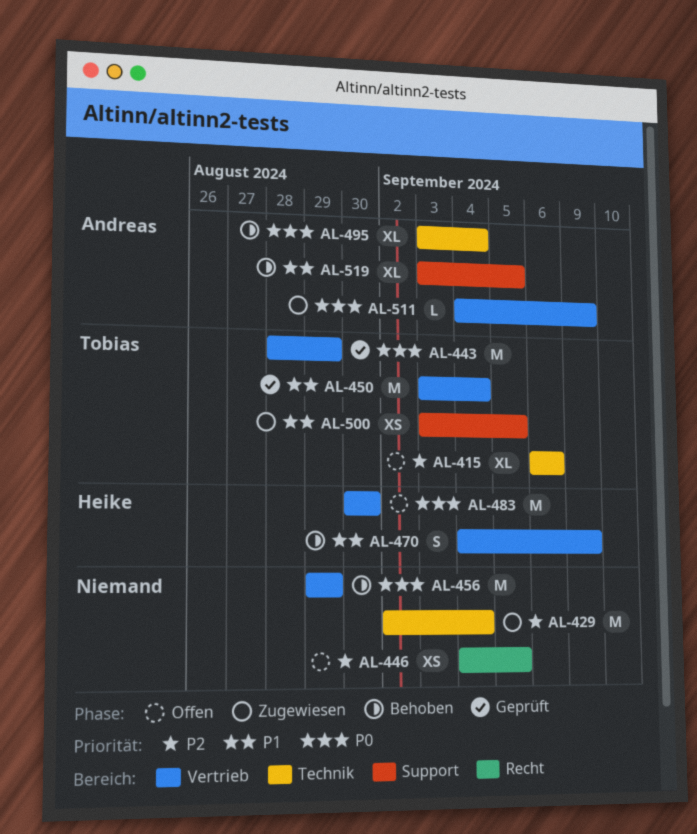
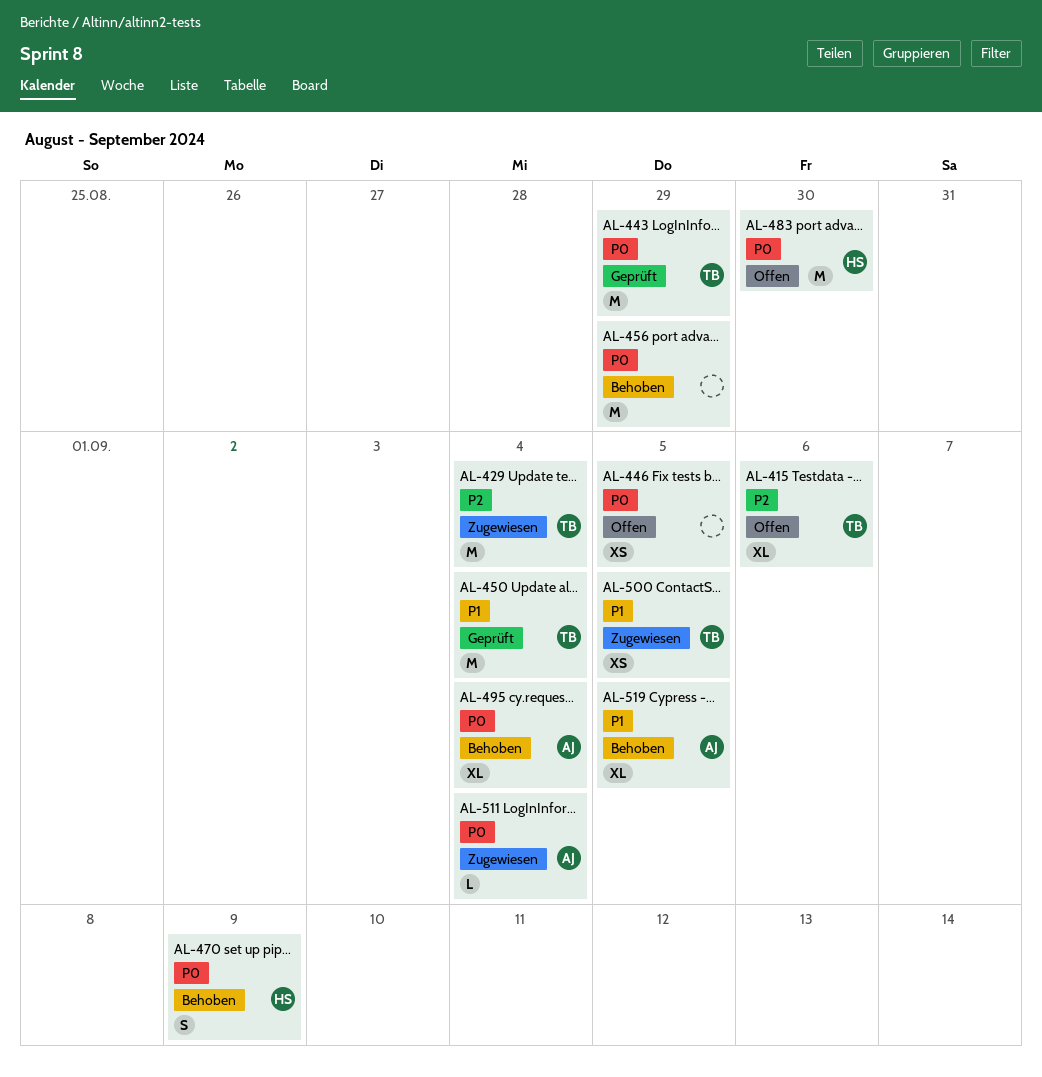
AL-429, owner: none -> Tobias
AL-446, priority: P2 -> P0
AL-470, priority: P1 -> P0
AL-511, due: Sep 9 -> Sep 4

